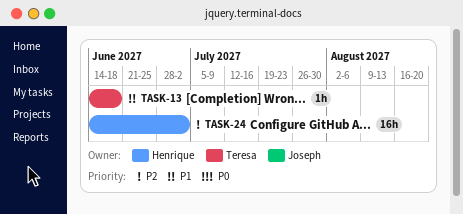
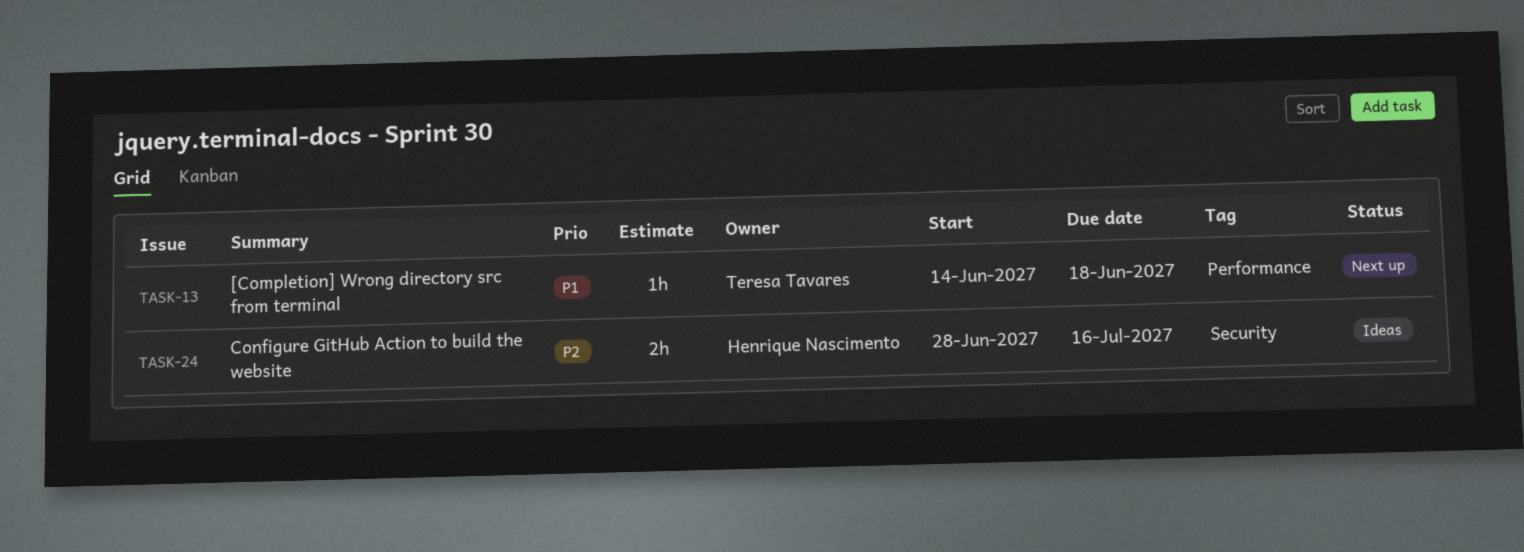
TASK-24, estimate: 16h -> 2h
TASK-24, start: Jun 14 -> Jun 28
TASK-24, due: Jul 2 -> Jul 16

